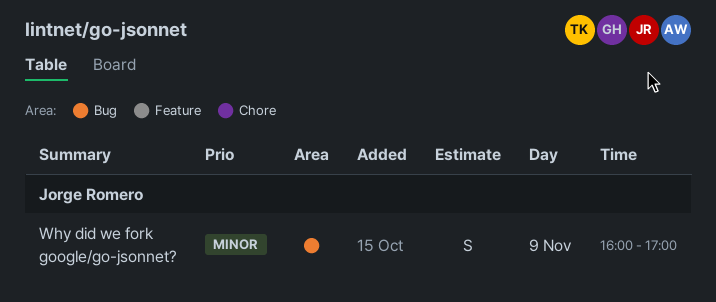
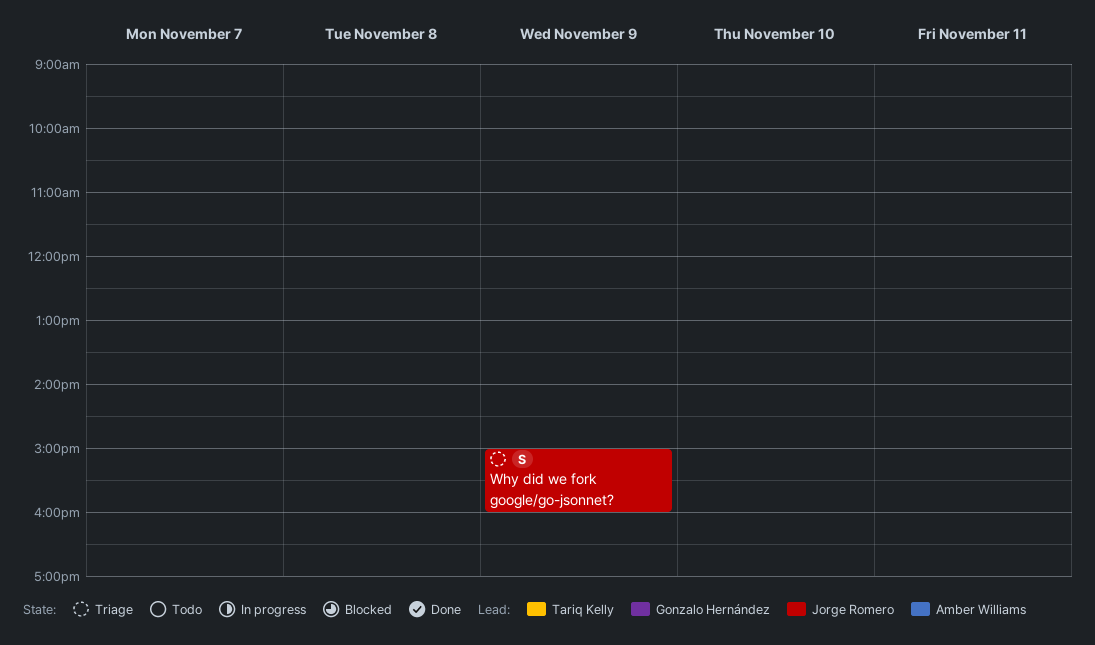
Why did we fork google/go-jsonnet?, begins: 16:00 -> 15:00
Why did we fork google/go-jsonnet?, ends: 17:00 -> 16:00

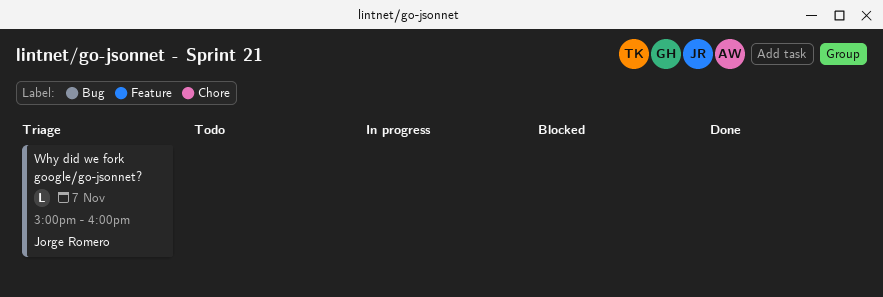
Why did we fork google/go-jsonnet?, estimate: S -> L
Why did we fork google/go-jsonnet?, day: Nov 9 -> Nov 7

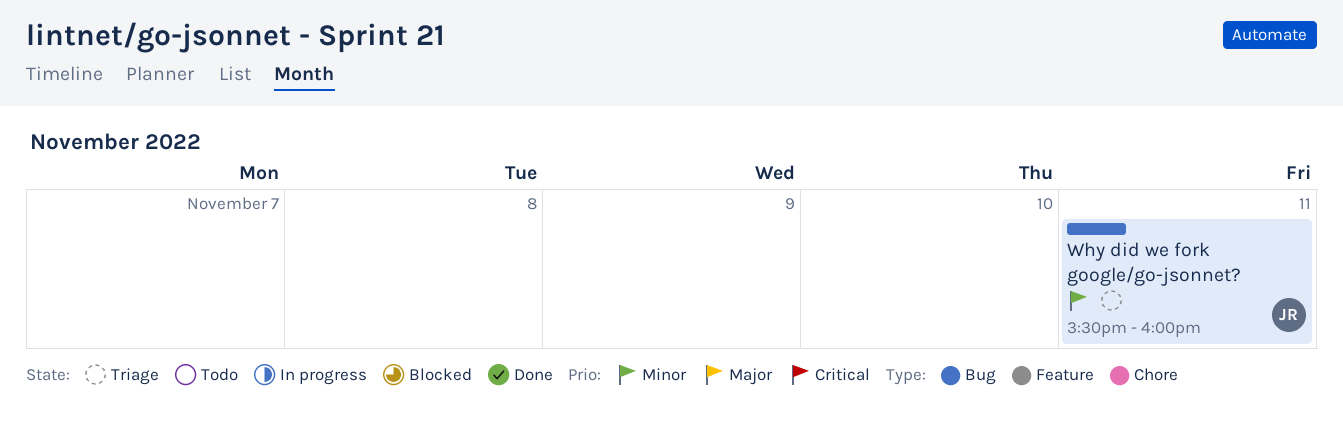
Why did we fork google/go-jsonnet?, day: Nov 7 -> Nov 11
Why did we fork google/go-jsonnet?, begins: 15:00 -> 15:30

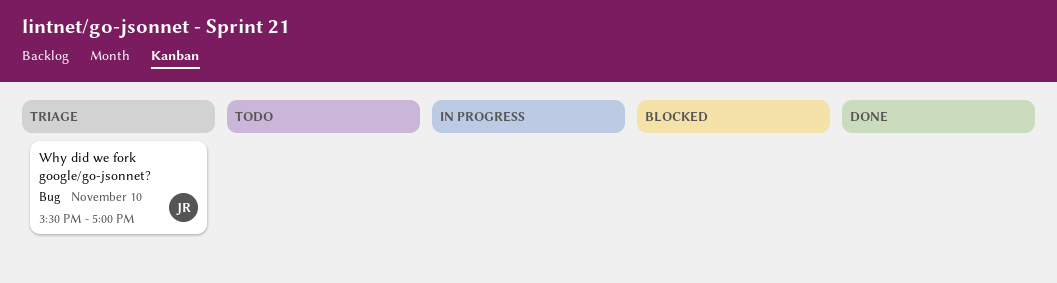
Why did we fork google/go-jsonnet?, day: Nov 11 -> Nov 10
Why did we fork google/go-jsonnet?, ends: 16:00 -> 17:00

